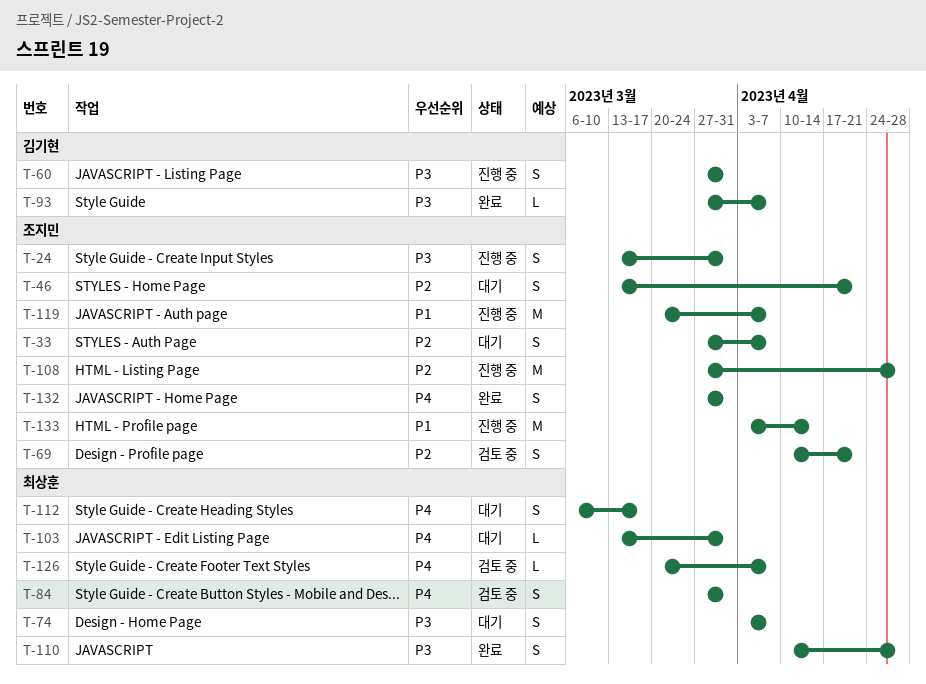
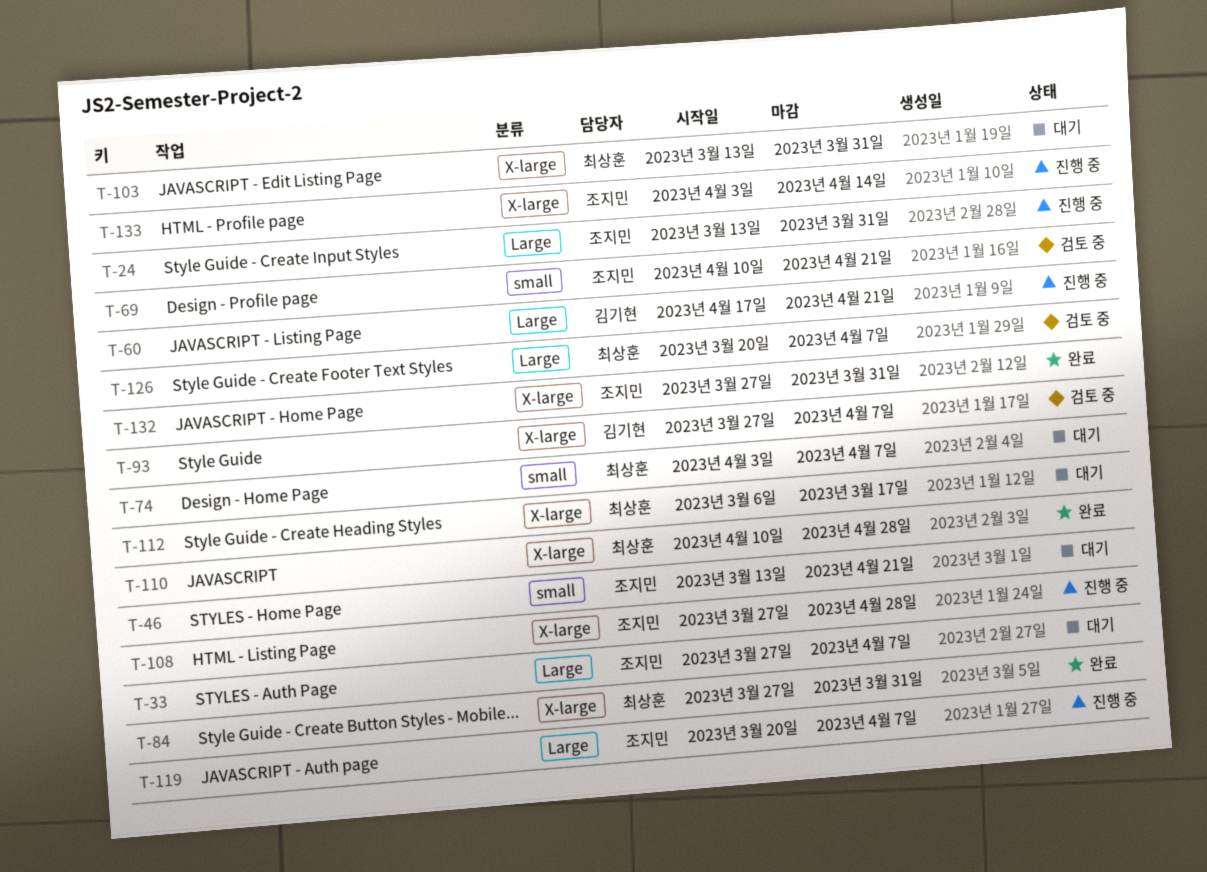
T-60, start: Mar 27 -> Apr 17
T-60, due: Mar 31 -> Apr 21
T-84, status: 검토 중 -> 완료
T-93, status: 완료 -> 검토 중

